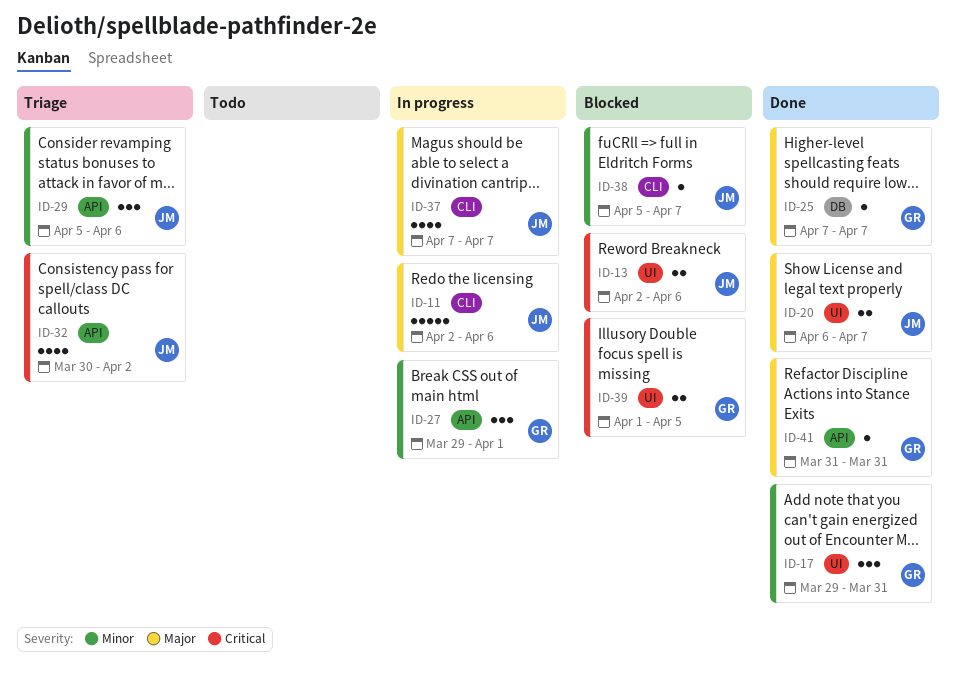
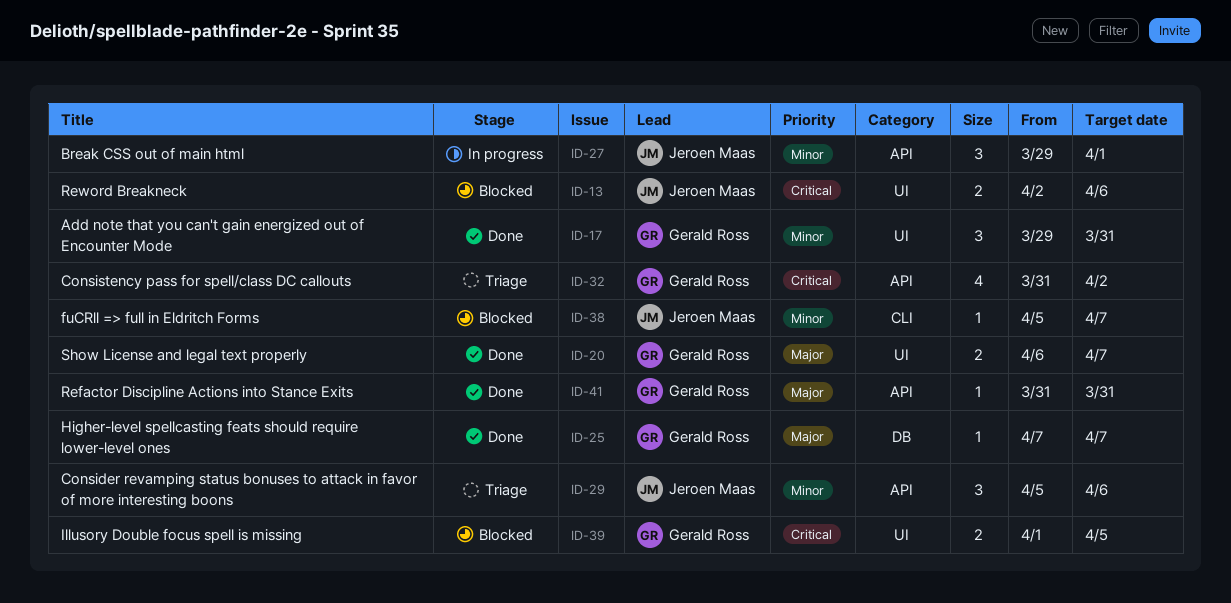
ID-11: present -> none
ID-20, owner: Jeroen Maas -> Gerald Ross
ID-27, owner: Gerald Ross -> Jeroen Maas
ID-32, owner: Jeroen Maas -> Gerald Ross
ID-32, start: Mar 30 -> Mar 31
ID-37: present -> none

